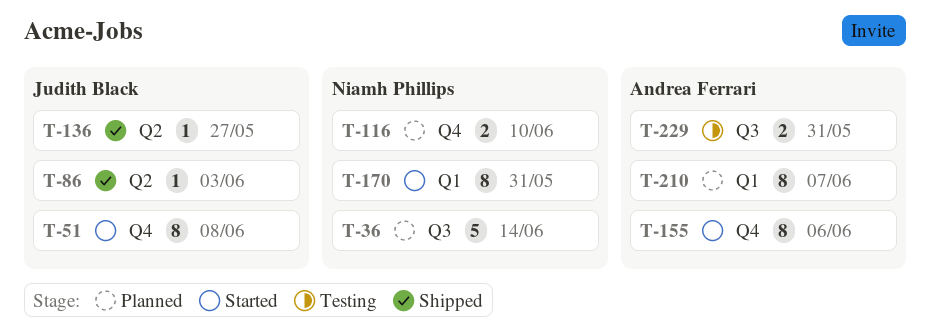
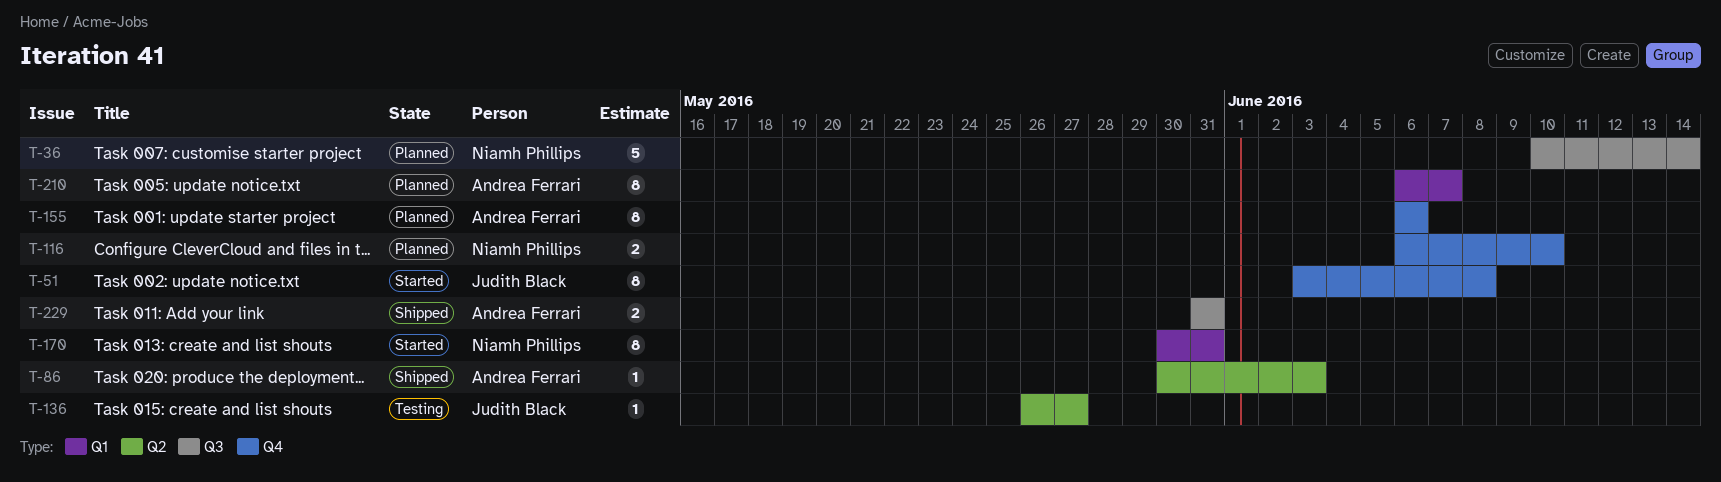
T-86, owner: Judith Black -> Andrea Ferrari
T-136, status: Shipped -> Testing
T-155, status: Started -> Planned
T-229, status: Testing -> Shipped

